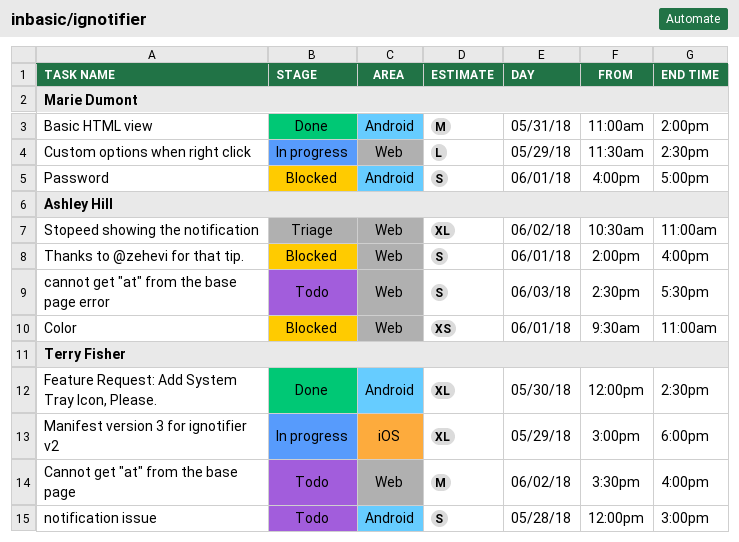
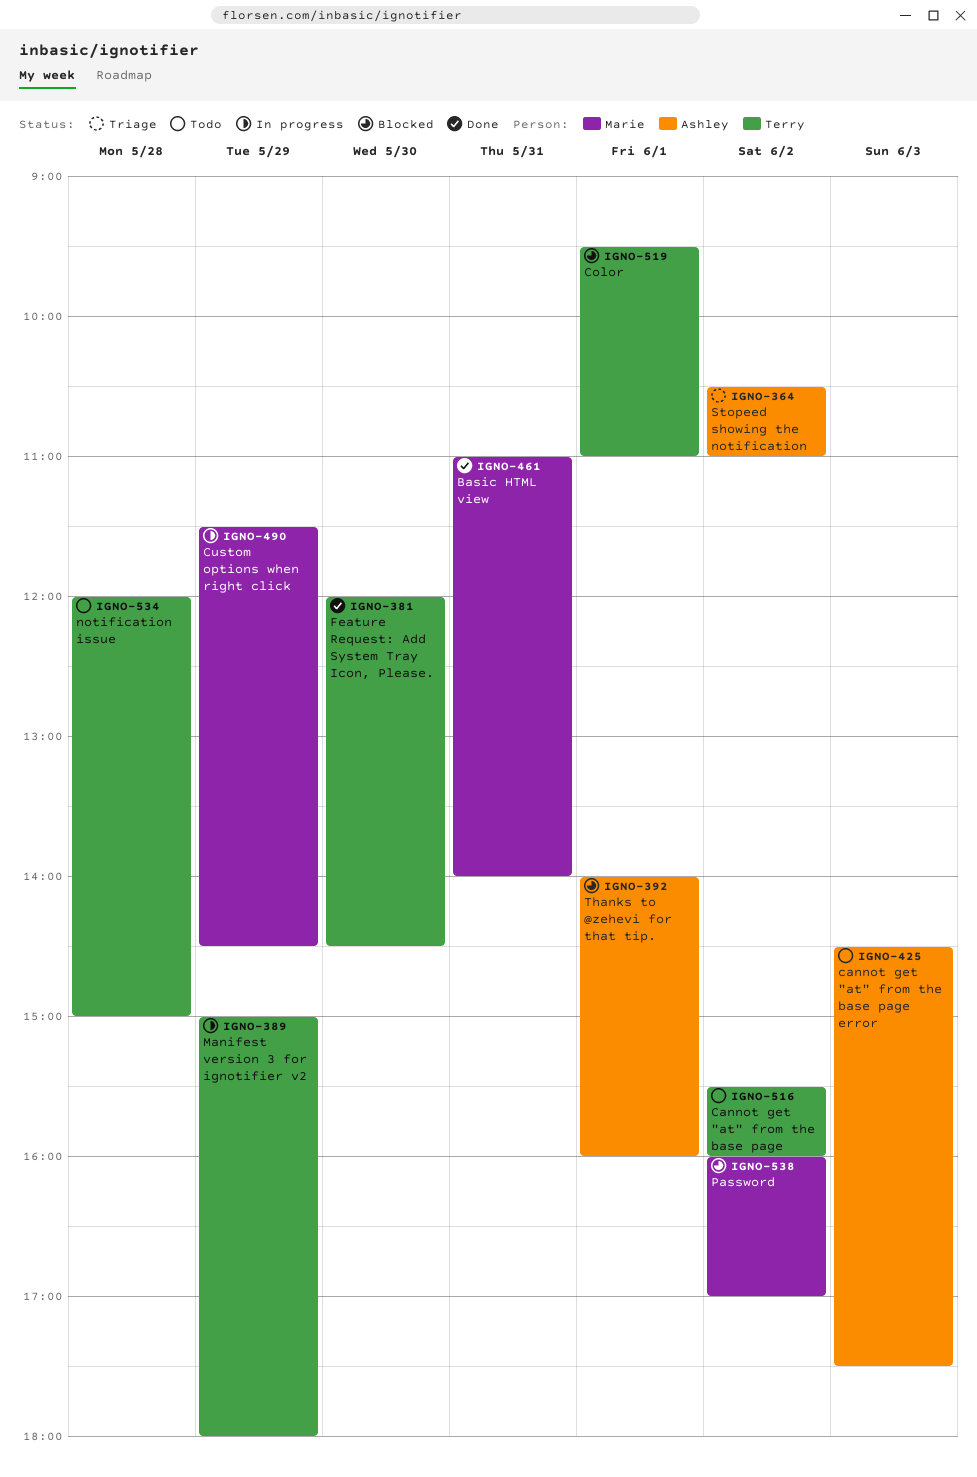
Color, owner: Ashley Hill -> Terry Fisher
Password, day: Jun 1 -> Jun 2

